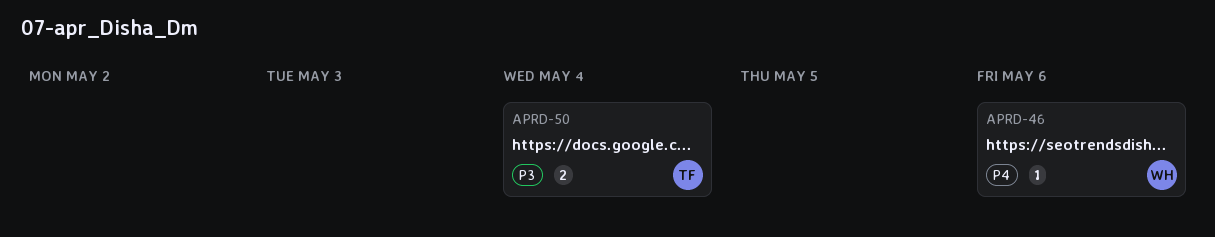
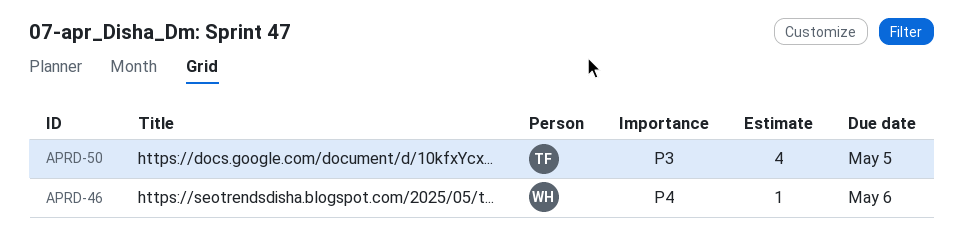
APRD-50, estimate: 2 -> 4
APRD-50, due: May 4 -> May 5

